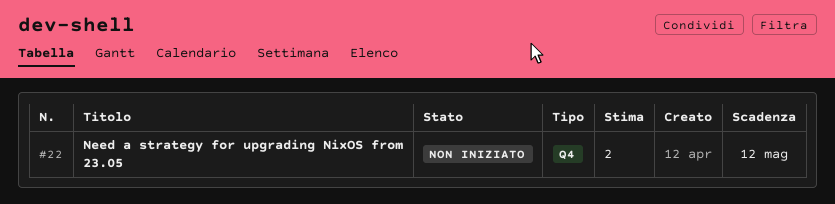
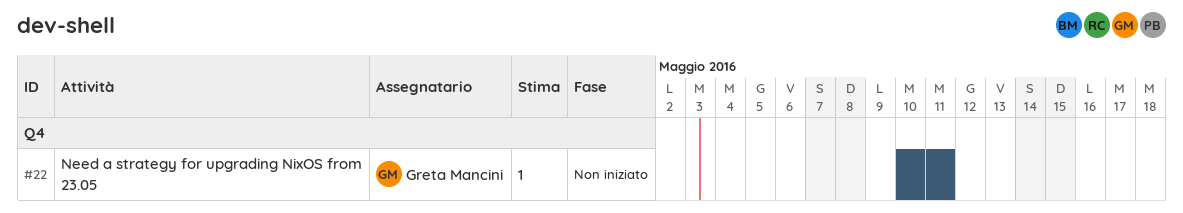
#22, estimate: 2 -> 1
#22, due: May 12 -> May 11

